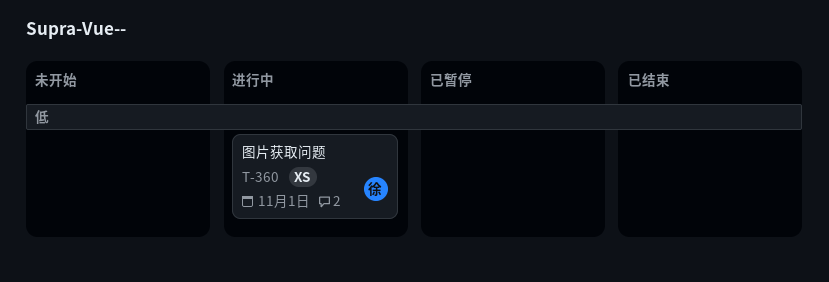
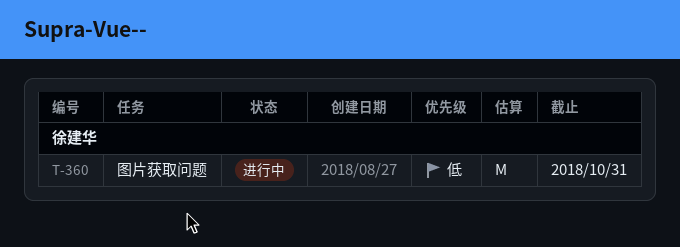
T-360, estimate: XS -> M
T-360, due: Nov 1 -> Oct 31

